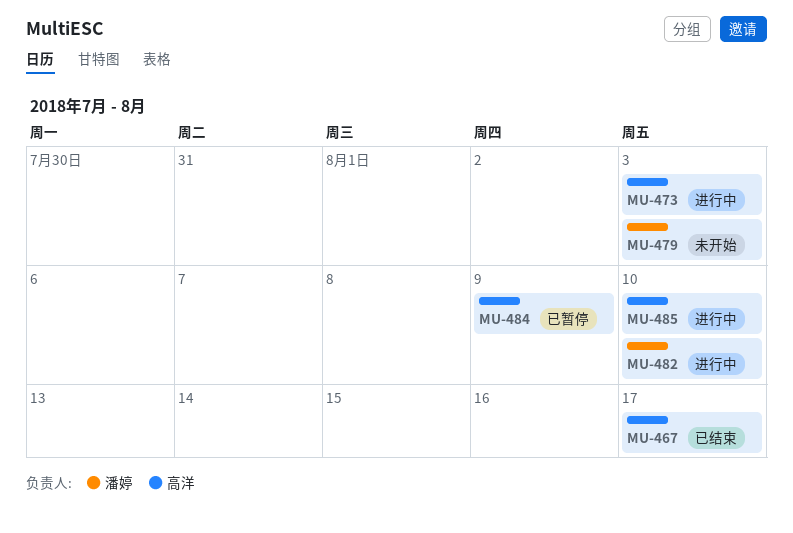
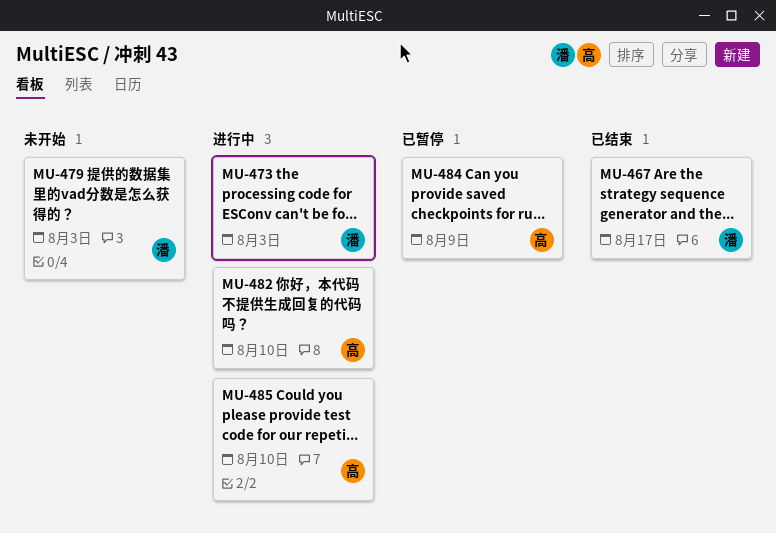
MU-467, owner: 高洋 -> 潘婷
MU-473, owner: 高洋 -> 潘婷
MU-482, owner: 潘婷 -> 高洋

